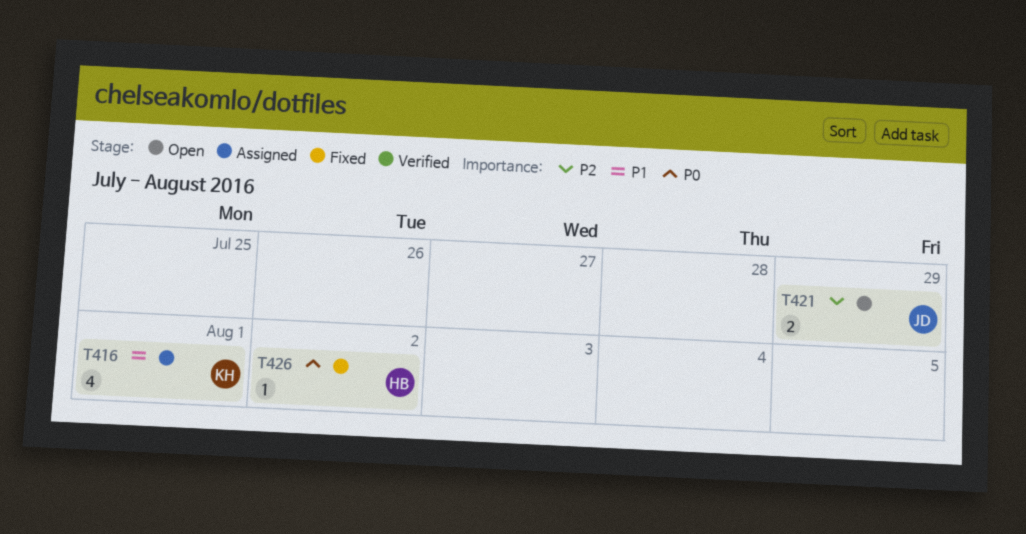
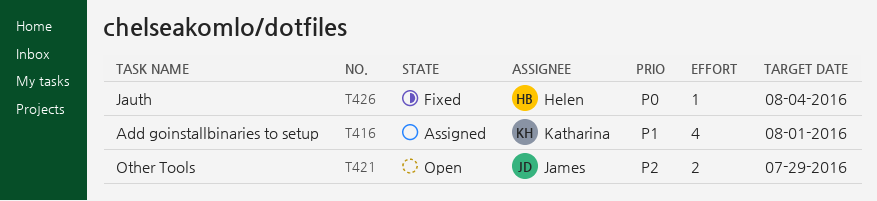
T426, due: Aug 2 -> Aug 4

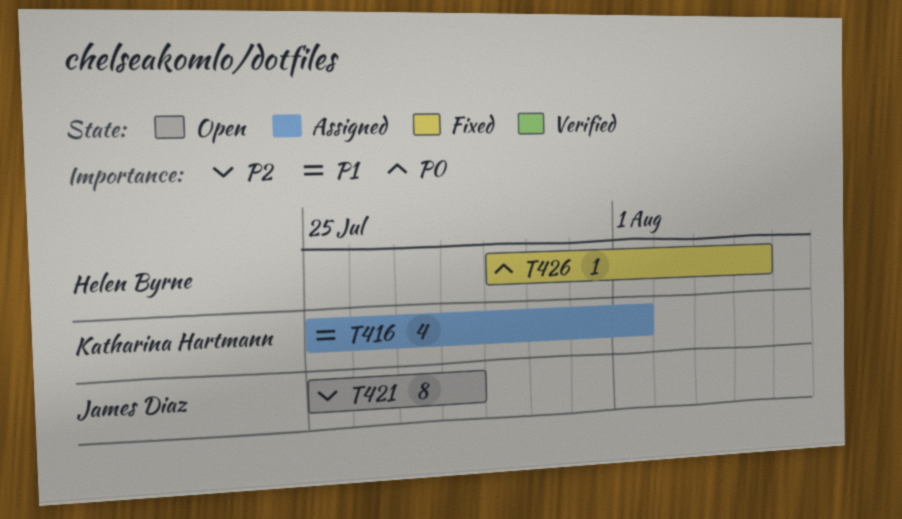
T421, estimate: 2 -> 8
T421, due: Jul 29 -> Jul 28

